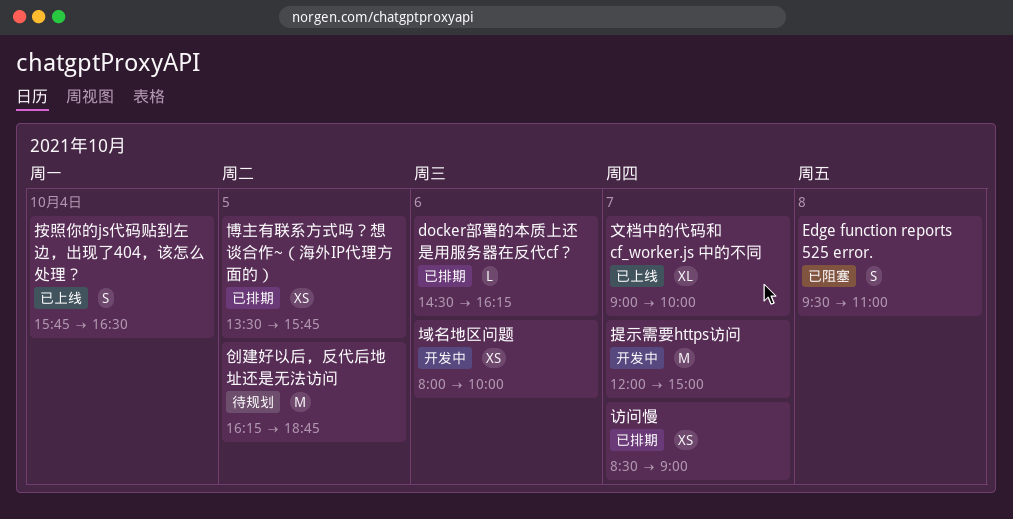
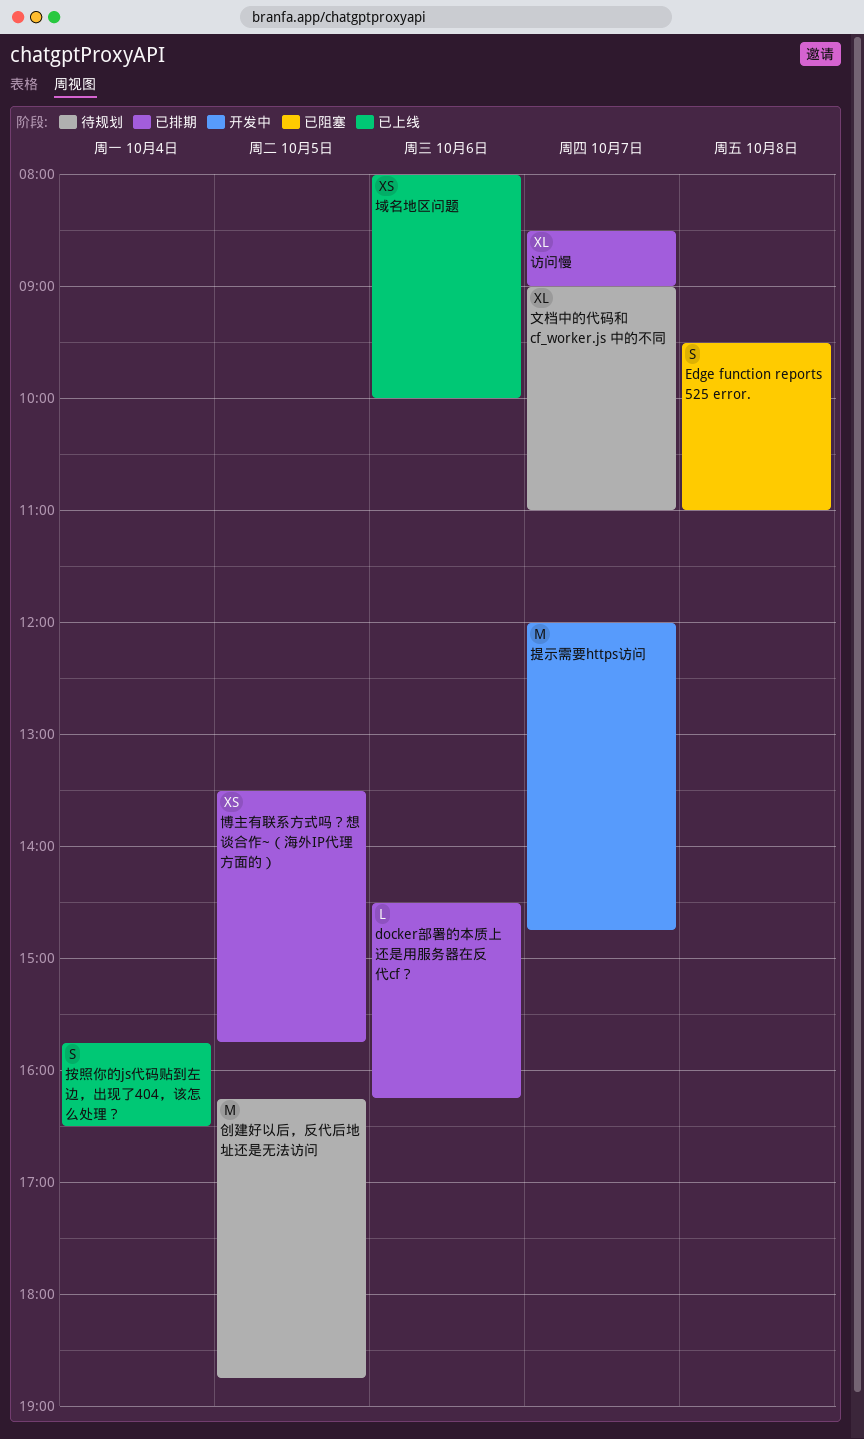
域名地区问题, status: 开发中 -> 已上线
提示需要https访问, ends: 15:00 -> 14:45
文档中的代码和 cf_worker.js 中的不同, status: 已上线 -> 待规划
文档中的代码和 cf_worker.js 中的不同, ends: 10:00 -> 11:00
访问慢, estimate: XS -> XL

